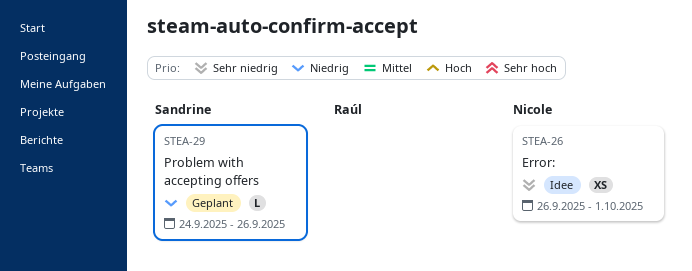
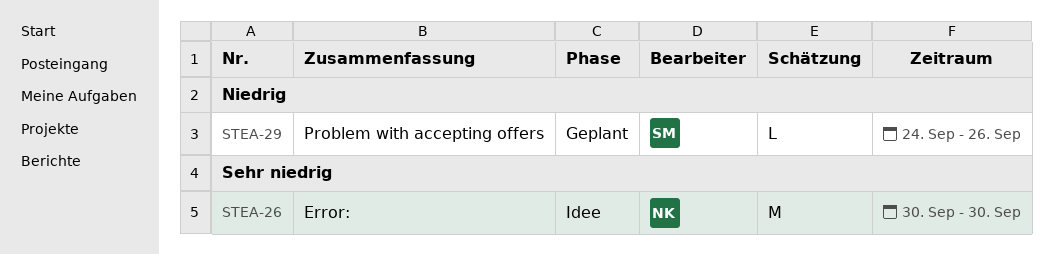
STEA-26, estimate: XS -> M
STEA-26, start: Sep 26 -> Sep 30
STEA-26, due: Oct 1 -> Sep 30

